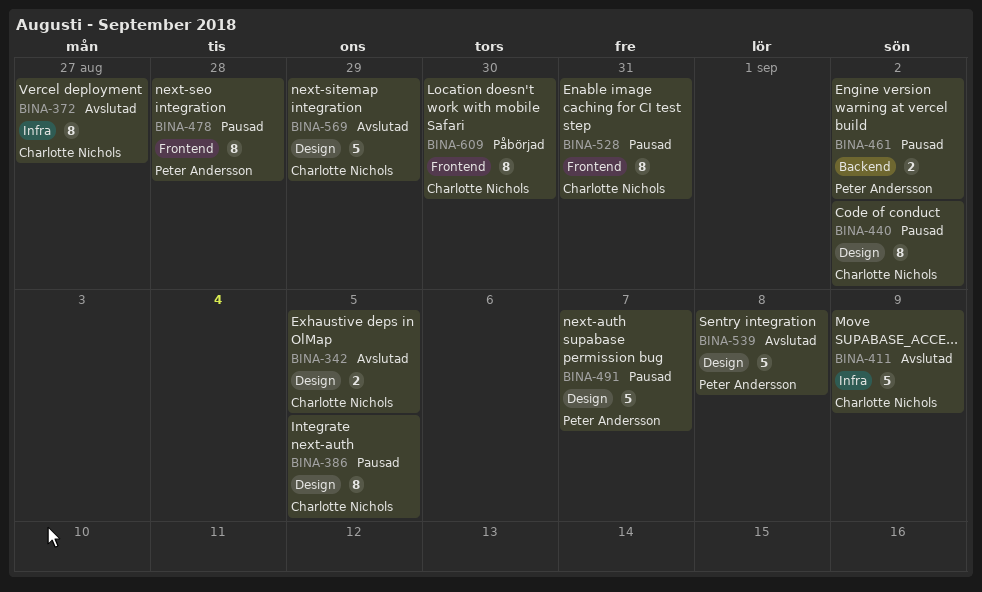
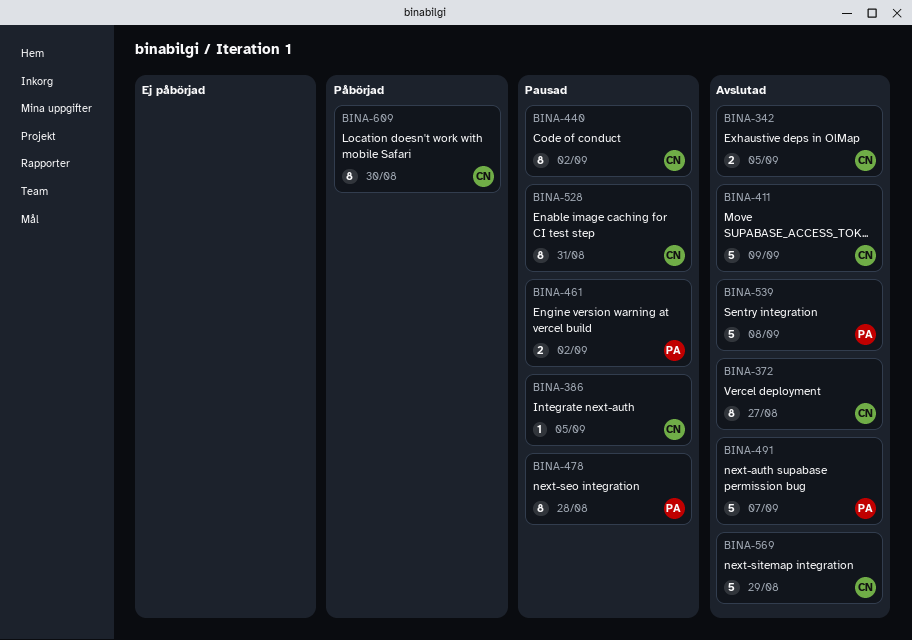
BINA-386, estimate: 8 -> 1
BINA-491, status: Pausad -> Avslutad

